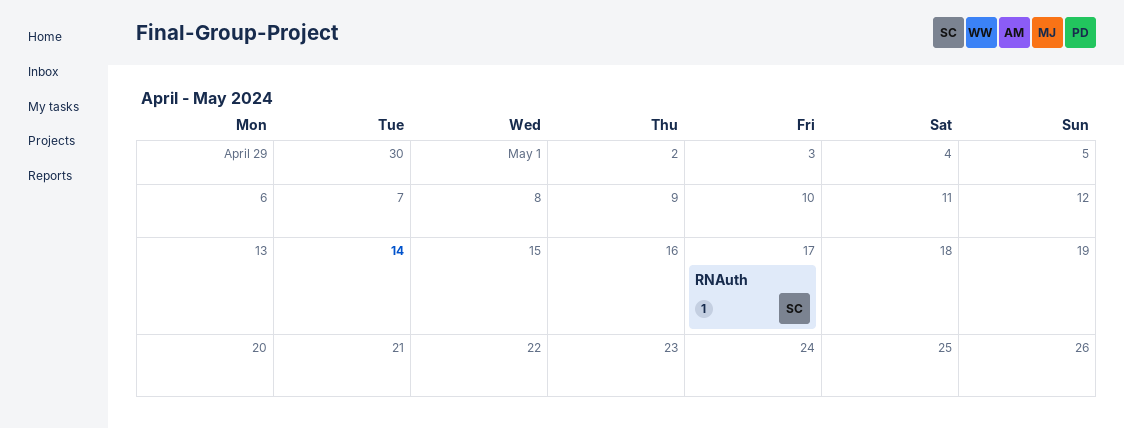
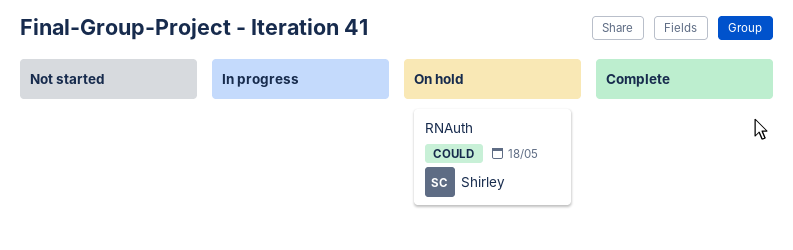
RNAuth, due: May 17 -> May 18

